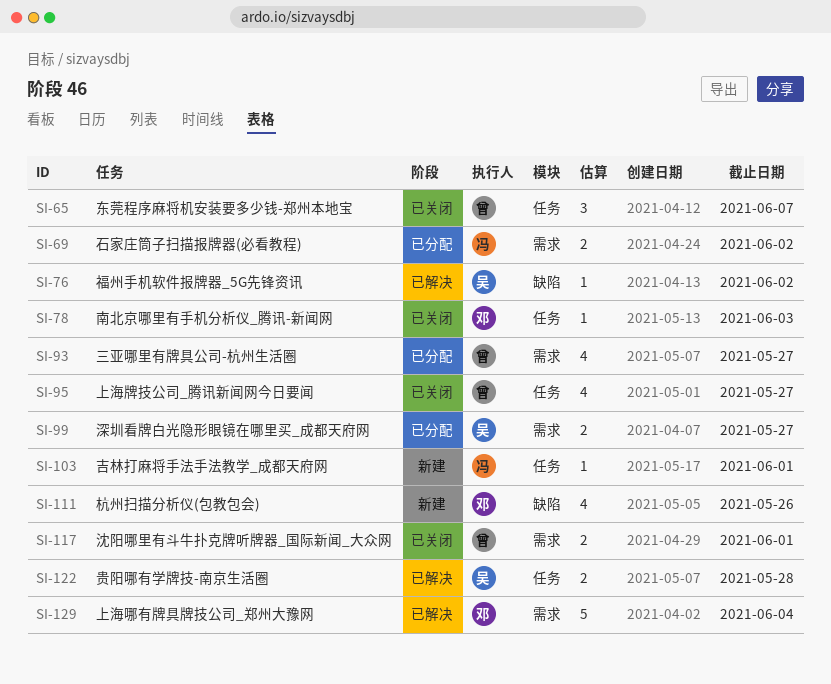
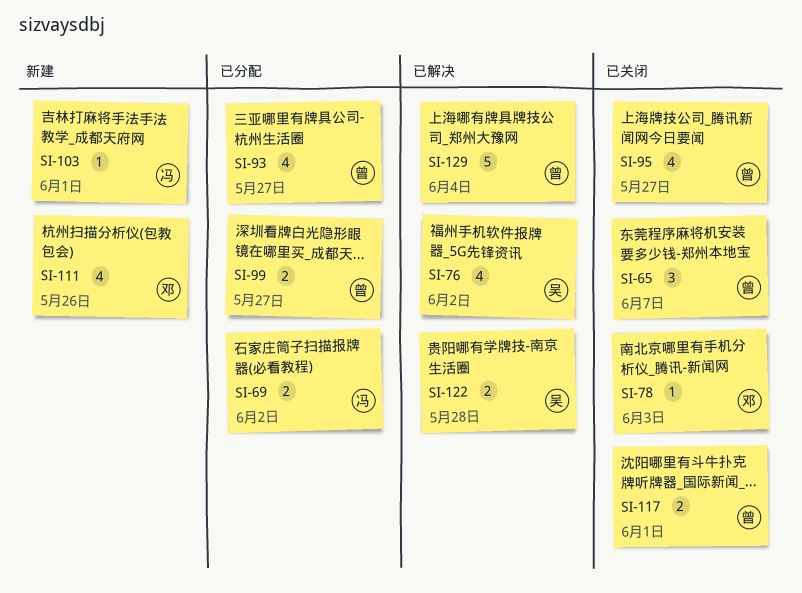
SI-76, estimate: 1 -> 4
SI-99, owner: 吴 -> 曾
SI-129, owner: 邓 -> 曾

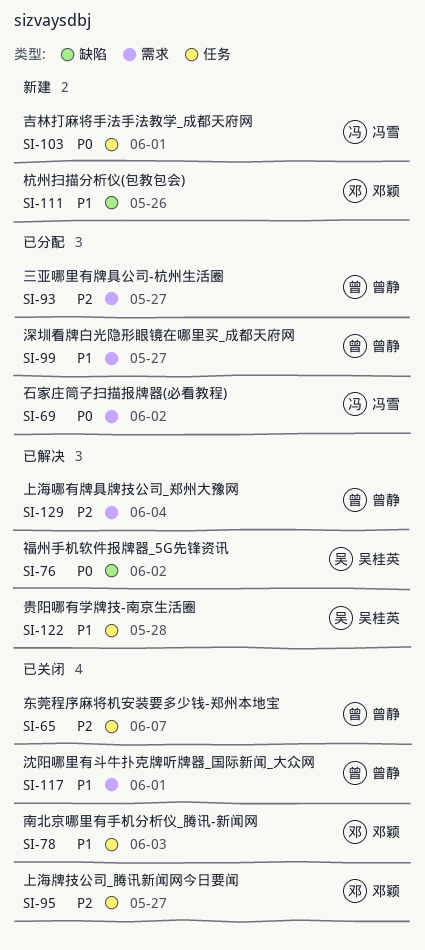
SI-95, owner: 曾静 -> 邓颖

